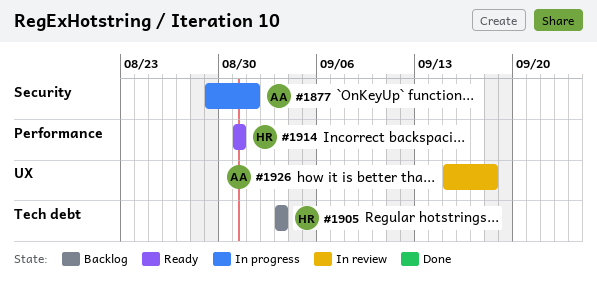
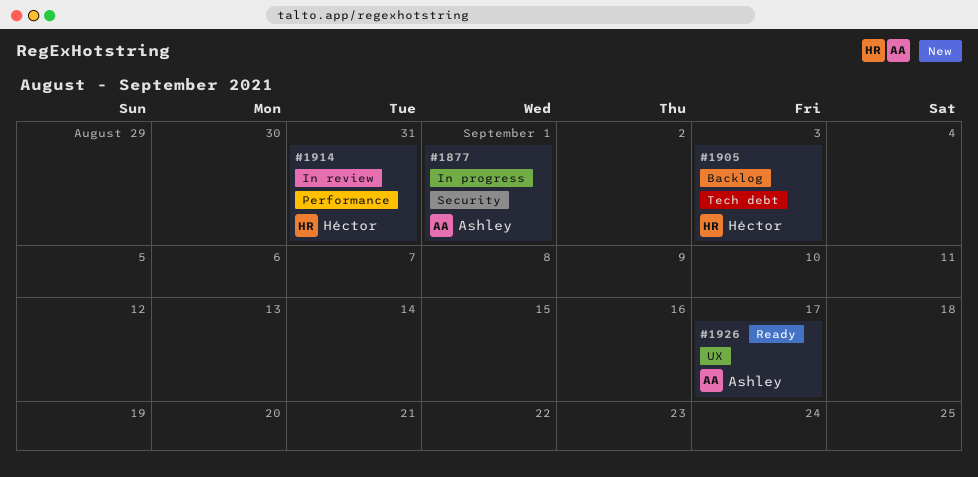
#1914, status: Ready -> In review
#1926, status: In review -> Ready
#1926, due: Sep 18 -> Sep 17

